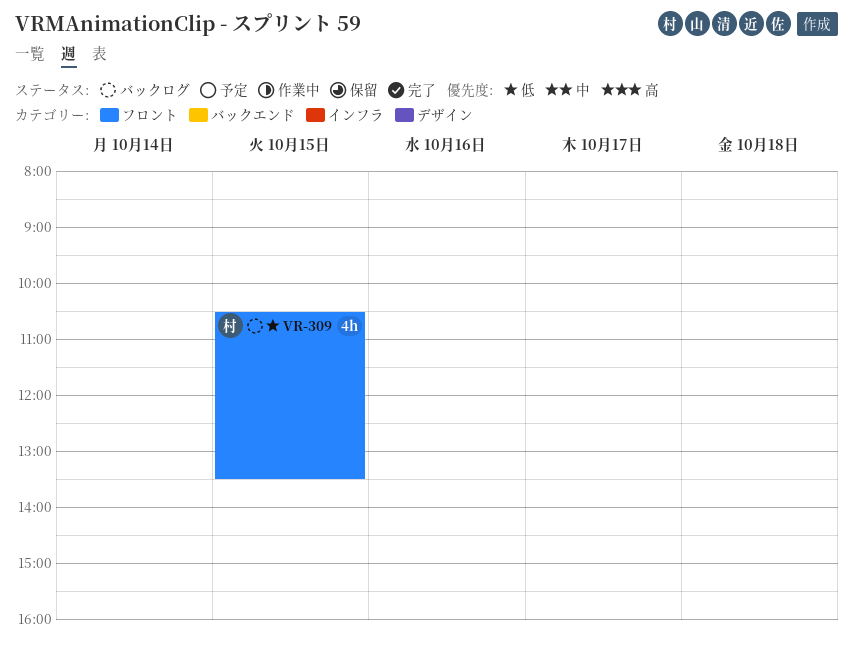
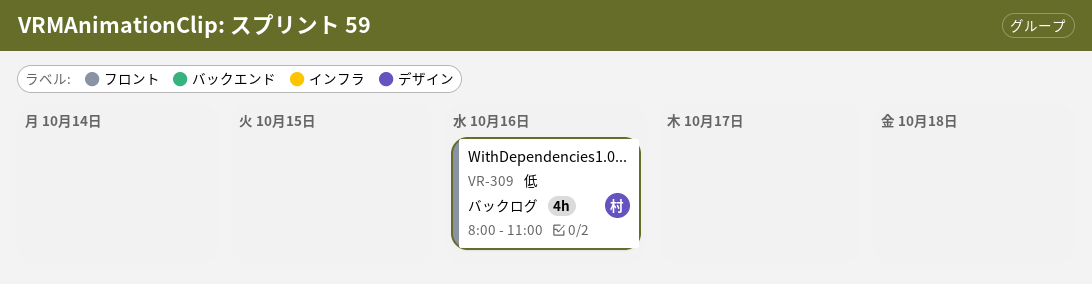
VR-309, day: Oct 15 -> Oct 16
VR-309, begins: 10:30 -> 08:00
VR-309, ends: 13:30 -> 11:00

